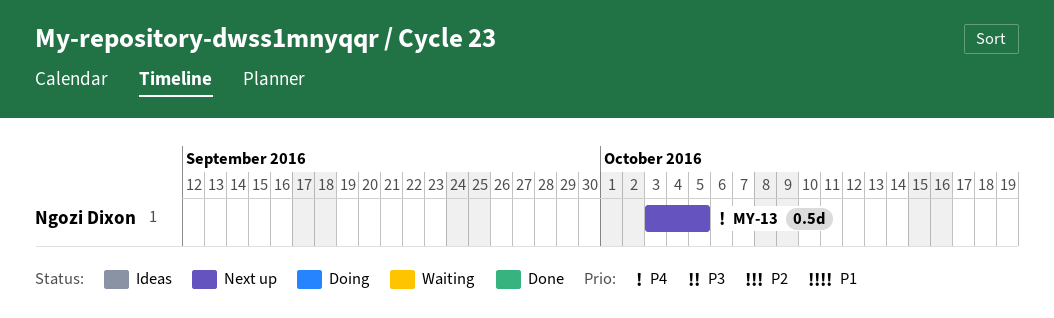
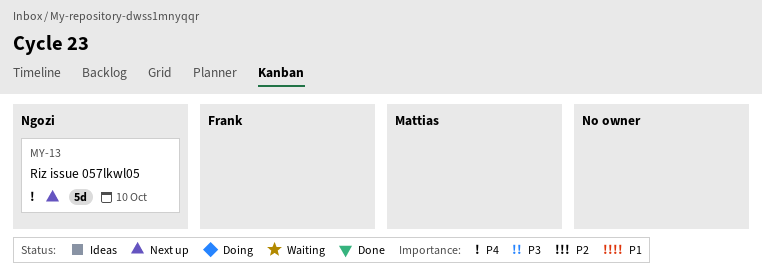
MY-13, estimate: 0.5d -> 5d
MY-13, due: Oct 5 -> Oct 10

